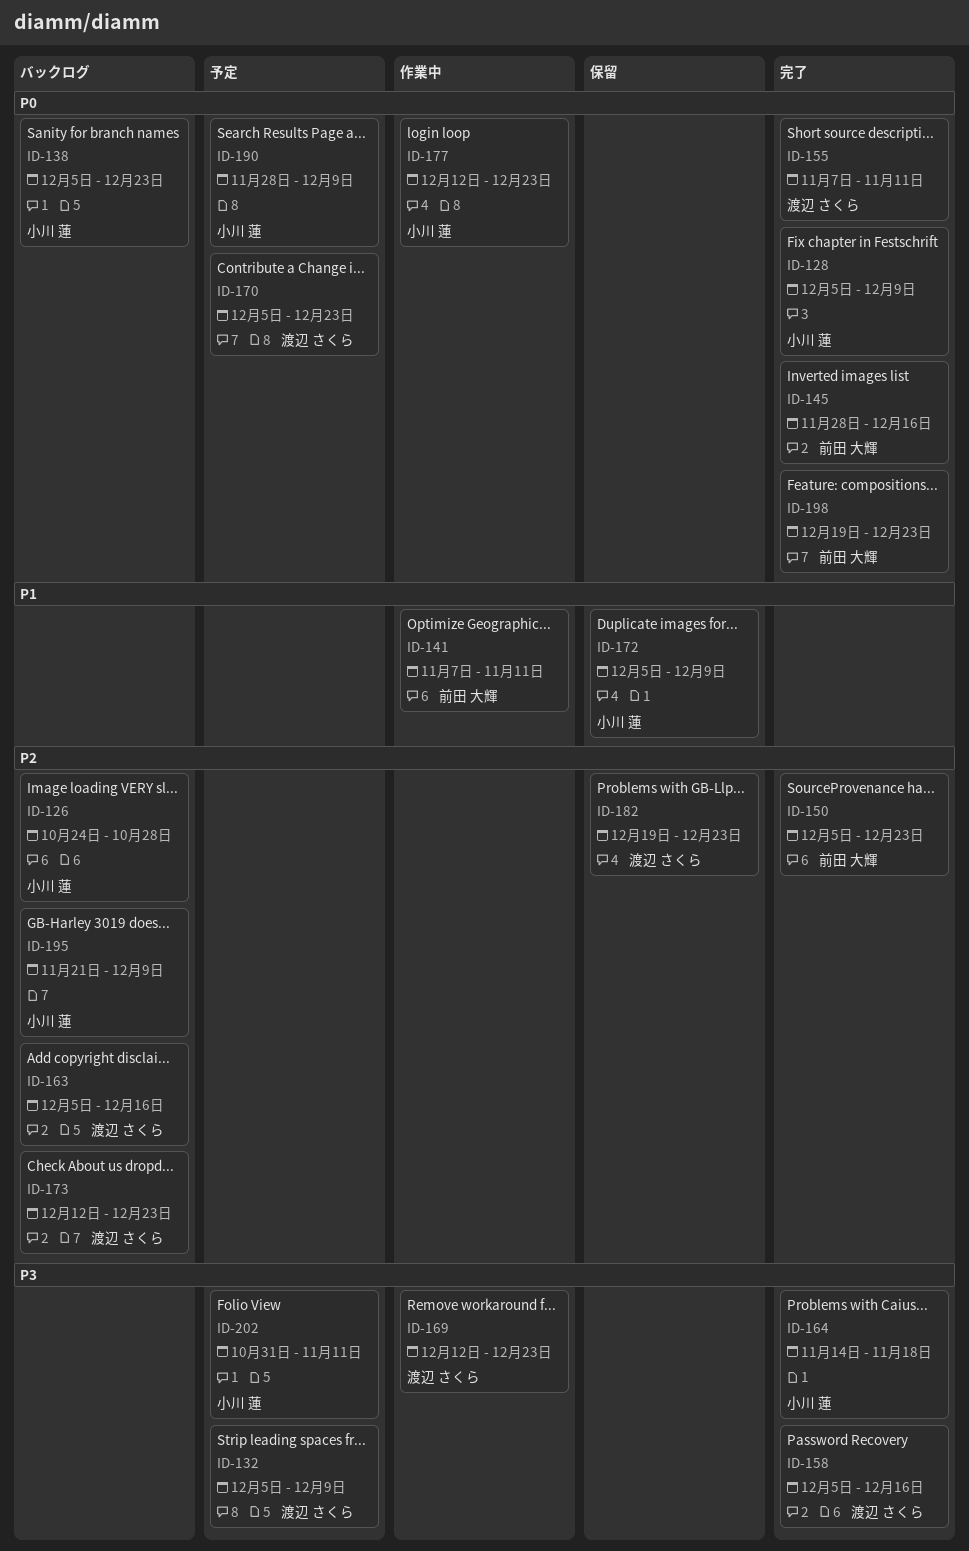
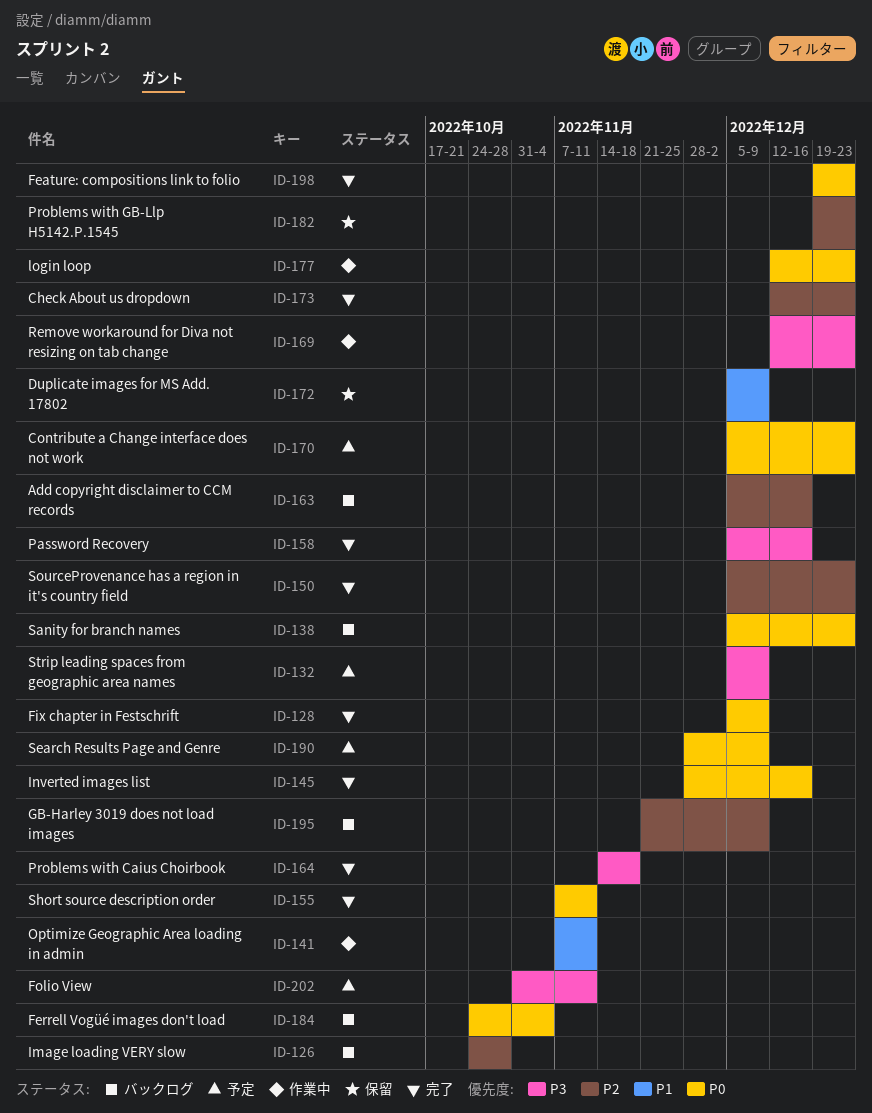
ID-173, status: バックログ -> 完了
ID-184: none -> present

